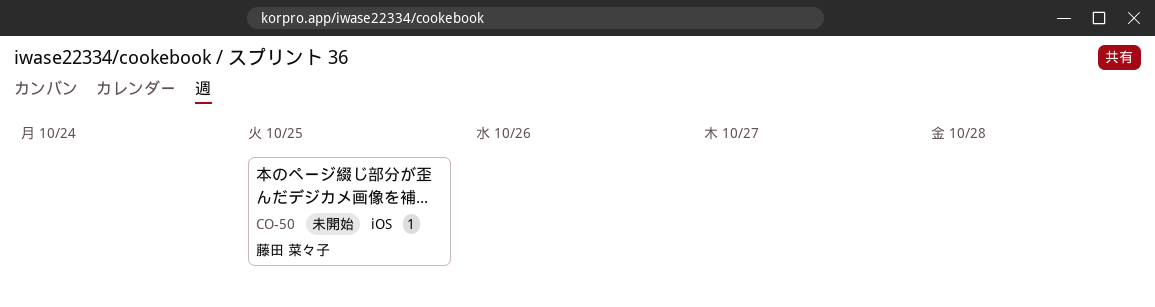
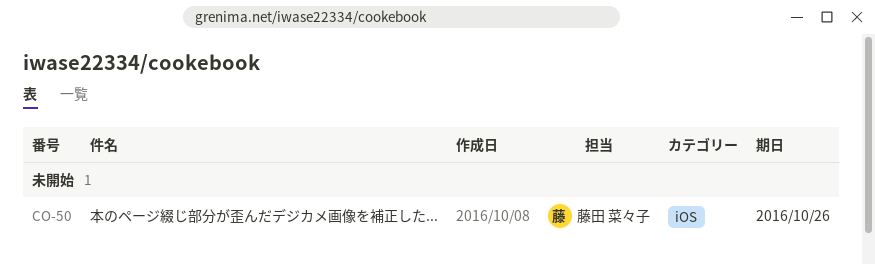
CO-50, due: Oct 25 -> Oct 26

